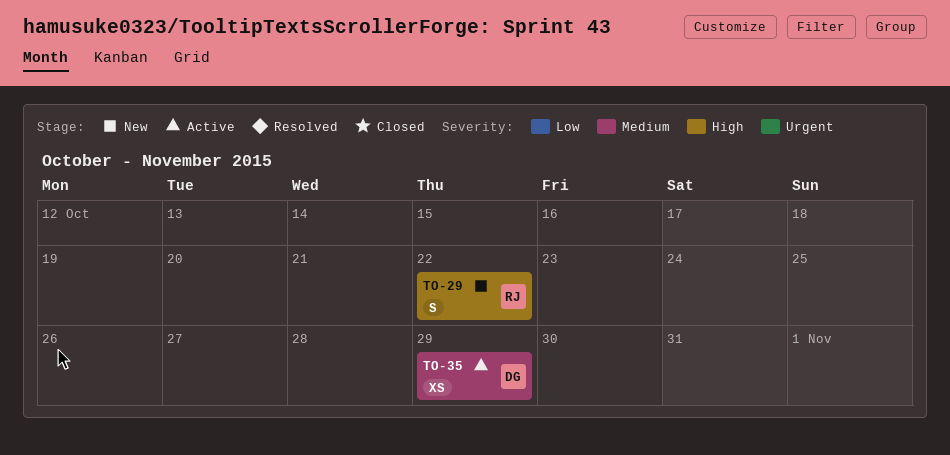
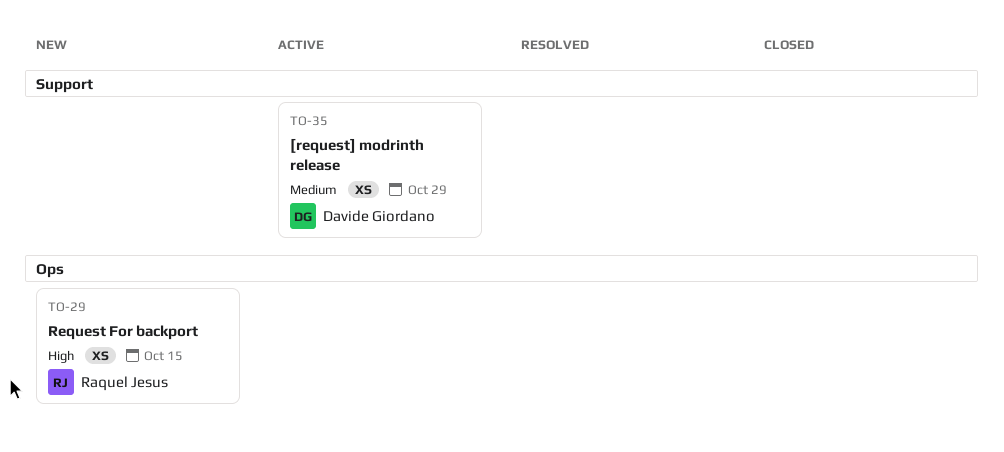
TO-29, estimate: S -> XS
TO-29, due: Oct 22 -> Oct 15

